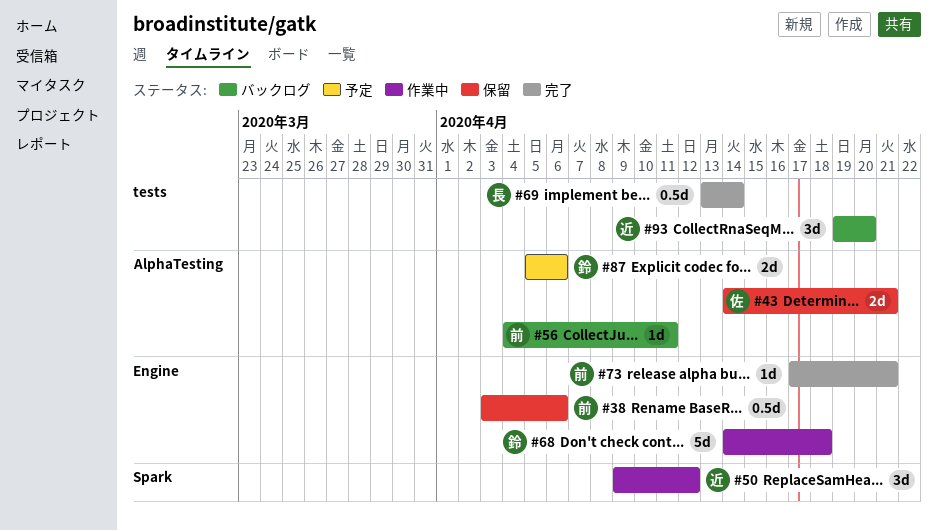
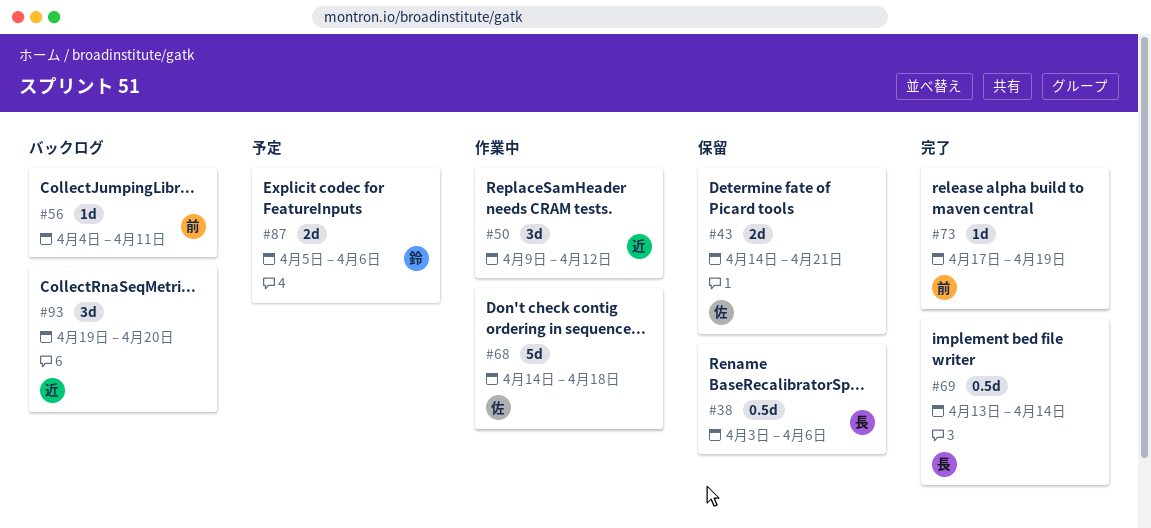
#38, owner: 前 -> 長
#68, owner: 鈴 -> 佐
#73, due: Apr 21 -> Apr 19

